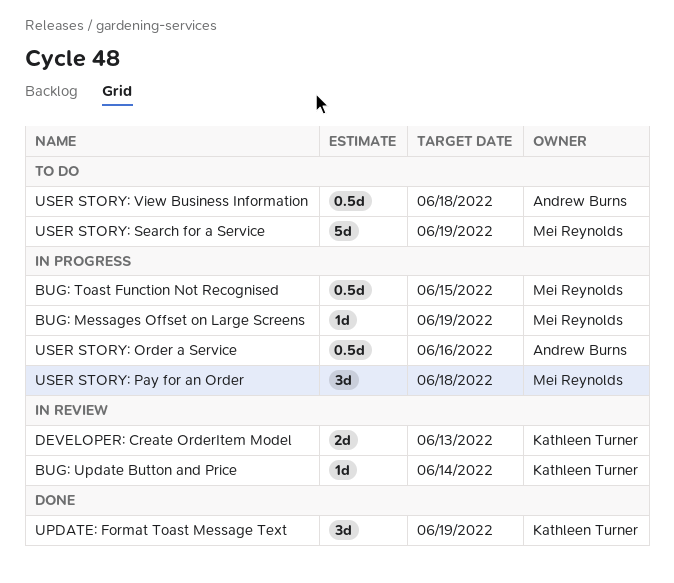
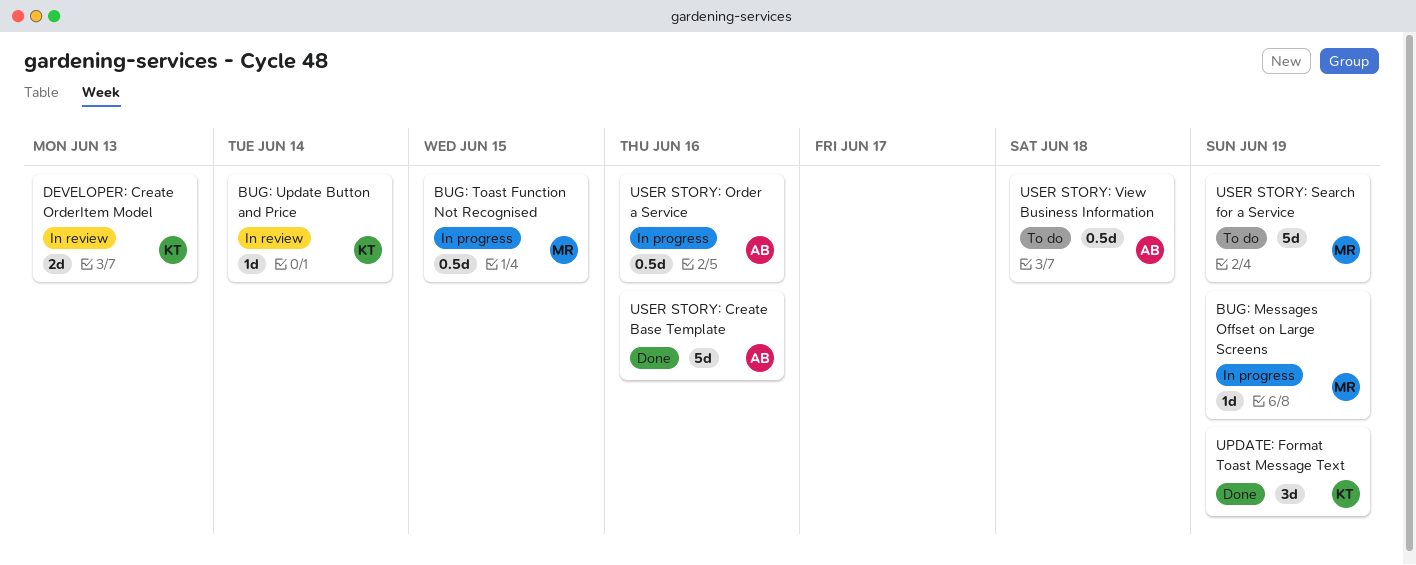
USER STORY: Create Base Template: none -> present
USER STORY: Pay for an Order: present -> none

